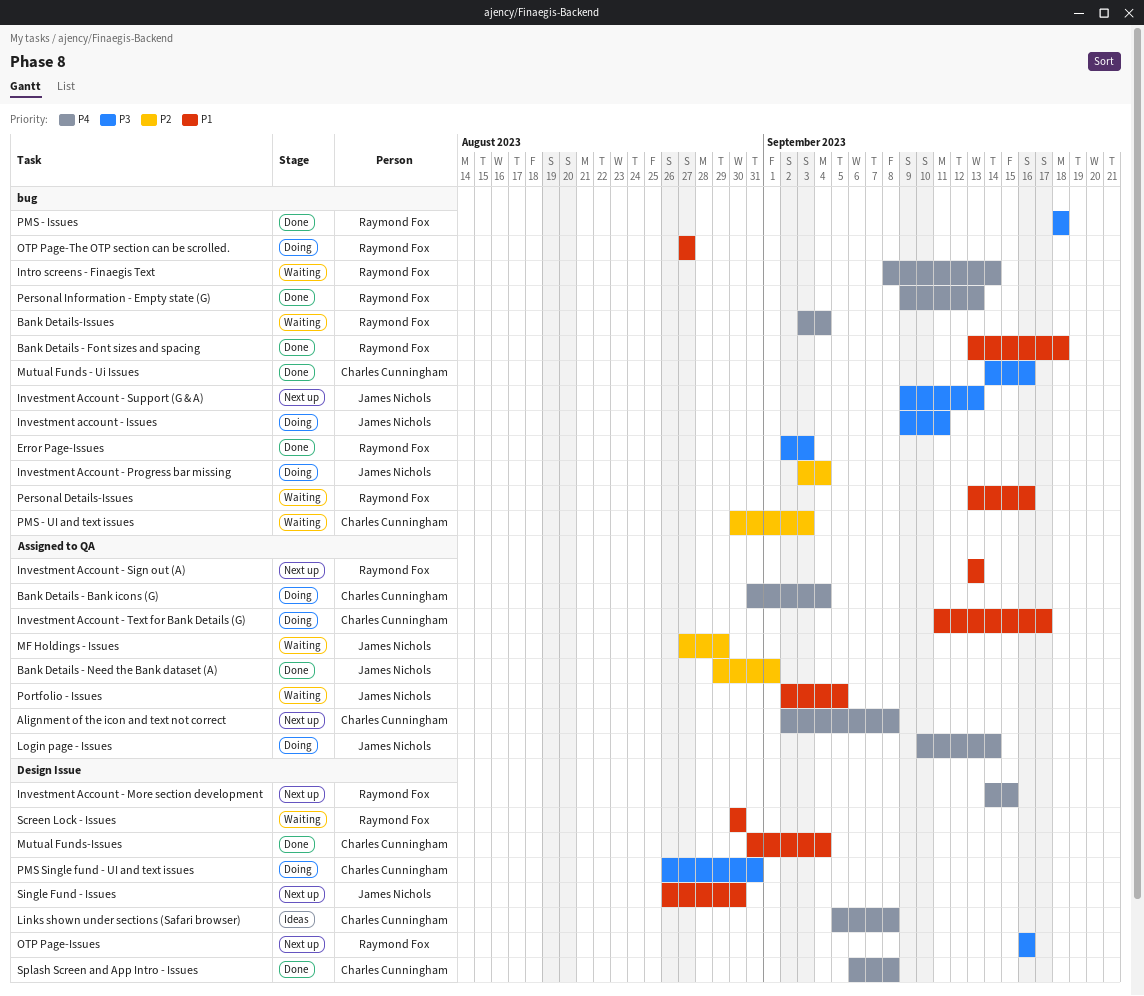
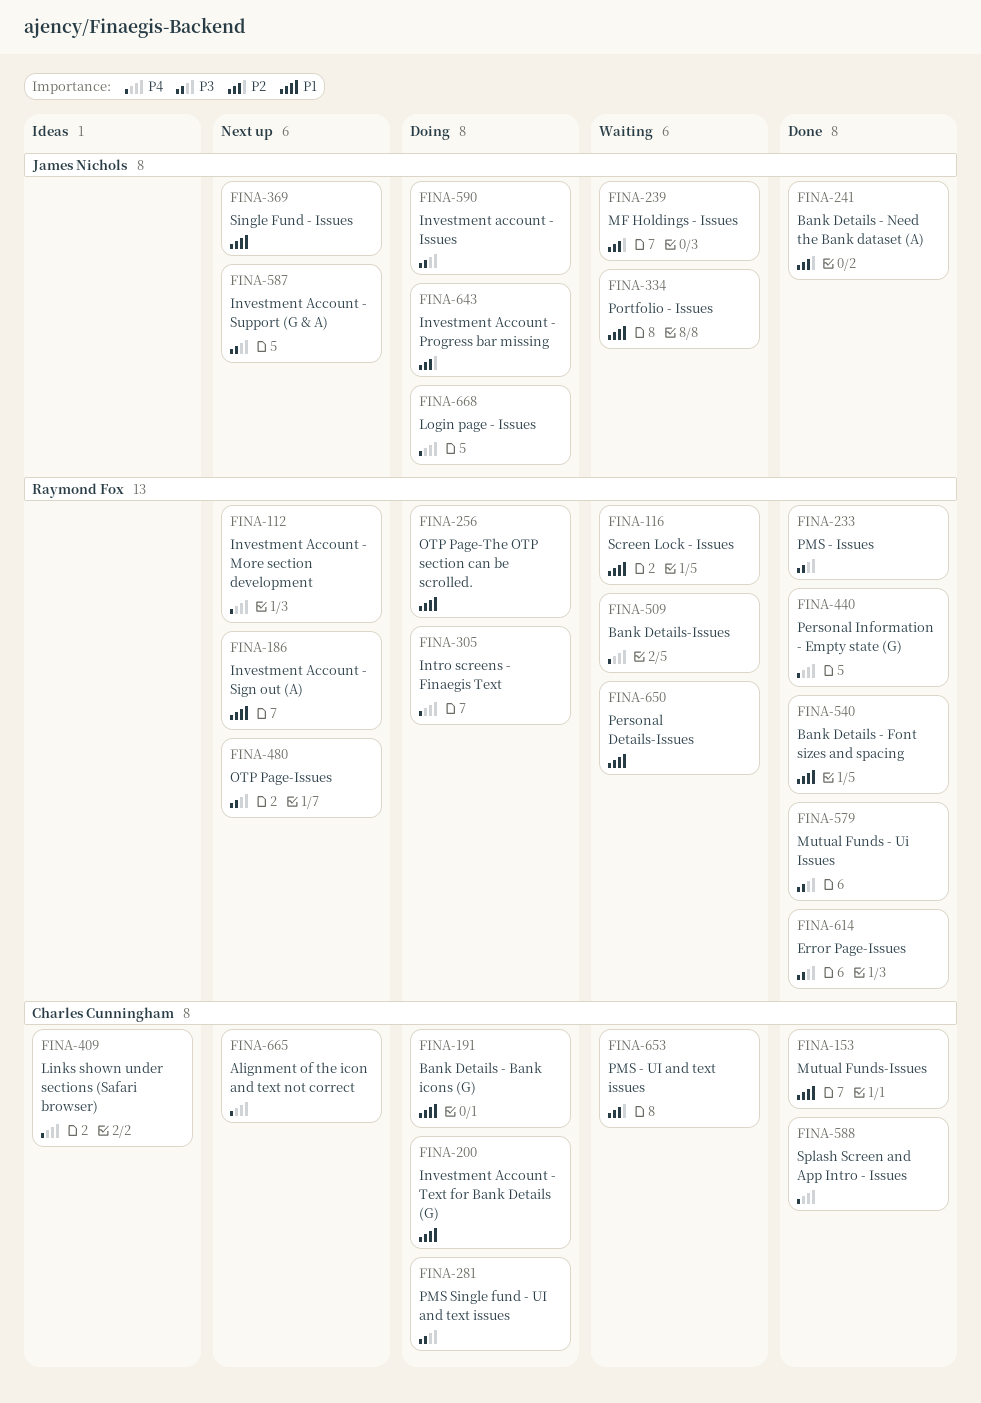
Bank Details - Bank icons (G), priority: P4 -> P1
Intro screens - Finaegis Text, status: Waiting -> Doing
Mutual Funds - Ui Issues, owner: Charles Cunningham -> Raymond Fox

